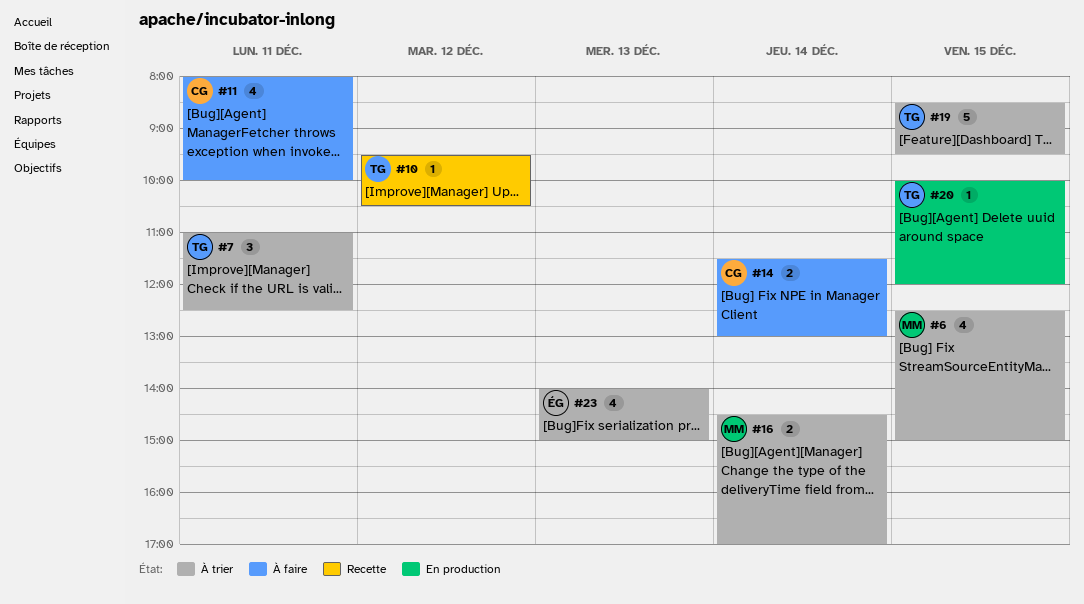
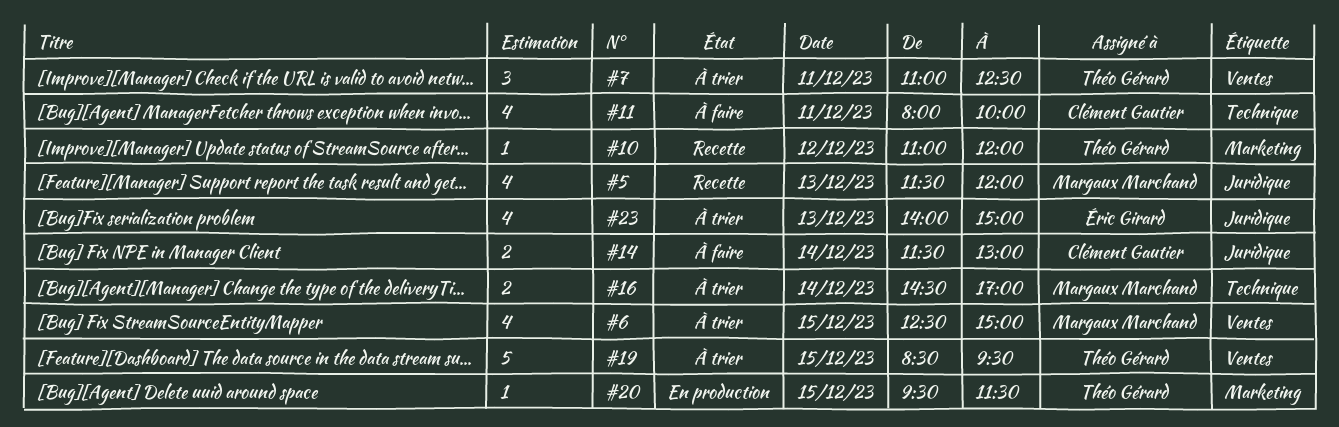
#5: none -> present
#10, begins: 09:30 -> 11:00
#10, ends: 10:30 -> 12:00
#20, begins: 10:00 -> 09:30
#20, ends: 12:00 -> 11:30

